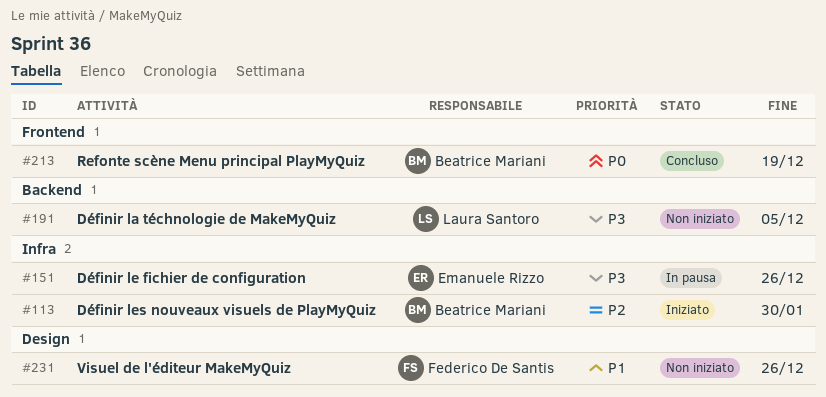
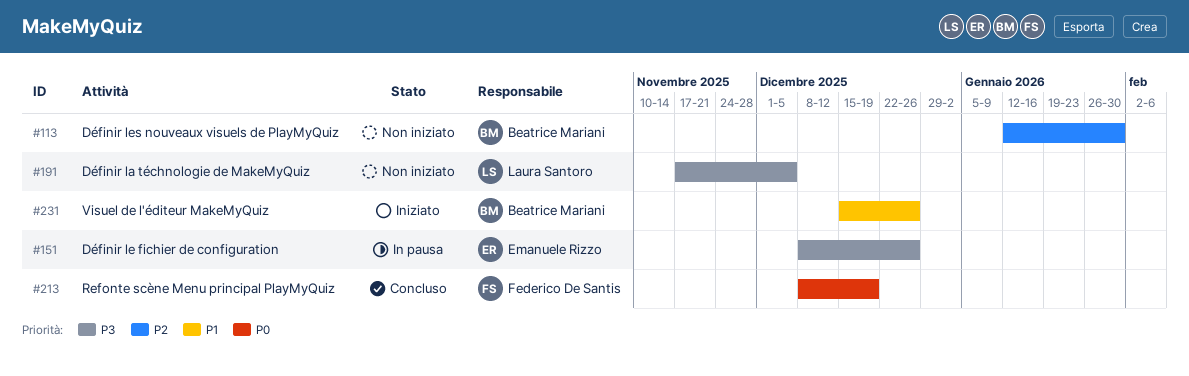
#113, status: Iniziato -> Non iniziato
#213, owner: Beatrice Mariani -> Federico De Santis
#231, status: Non iniziato -> Iniziato
#231, owner: Federico De Santis -> Beatrice Mariani

